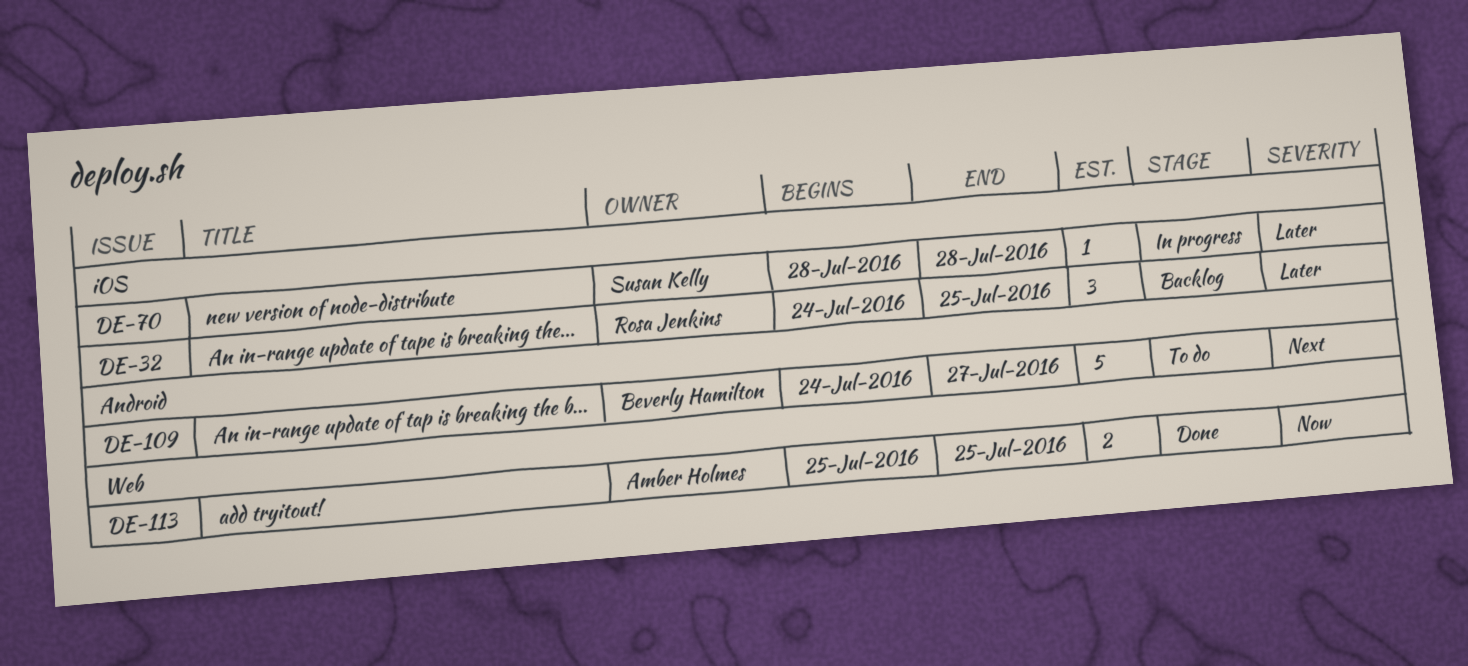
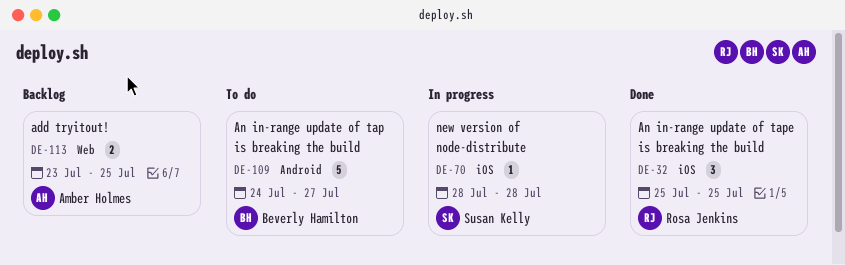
DE-32, status: Backlog -> Done
DE-32, start: Jul 24 -> Jul 25
DE-113, status: Done -> Backlog
DE-113, start: Jul 25 -> Jul 23

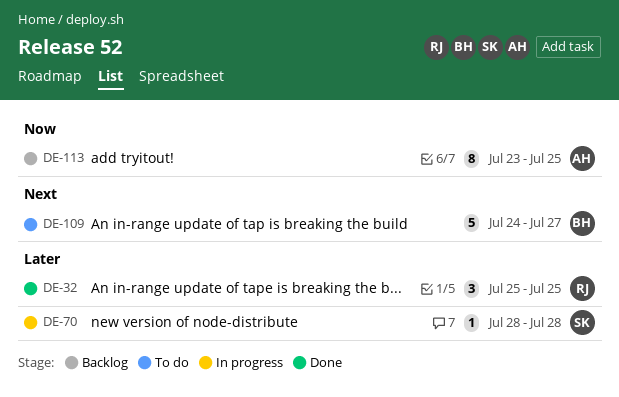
DE-113, estimate: 2 -> 8

